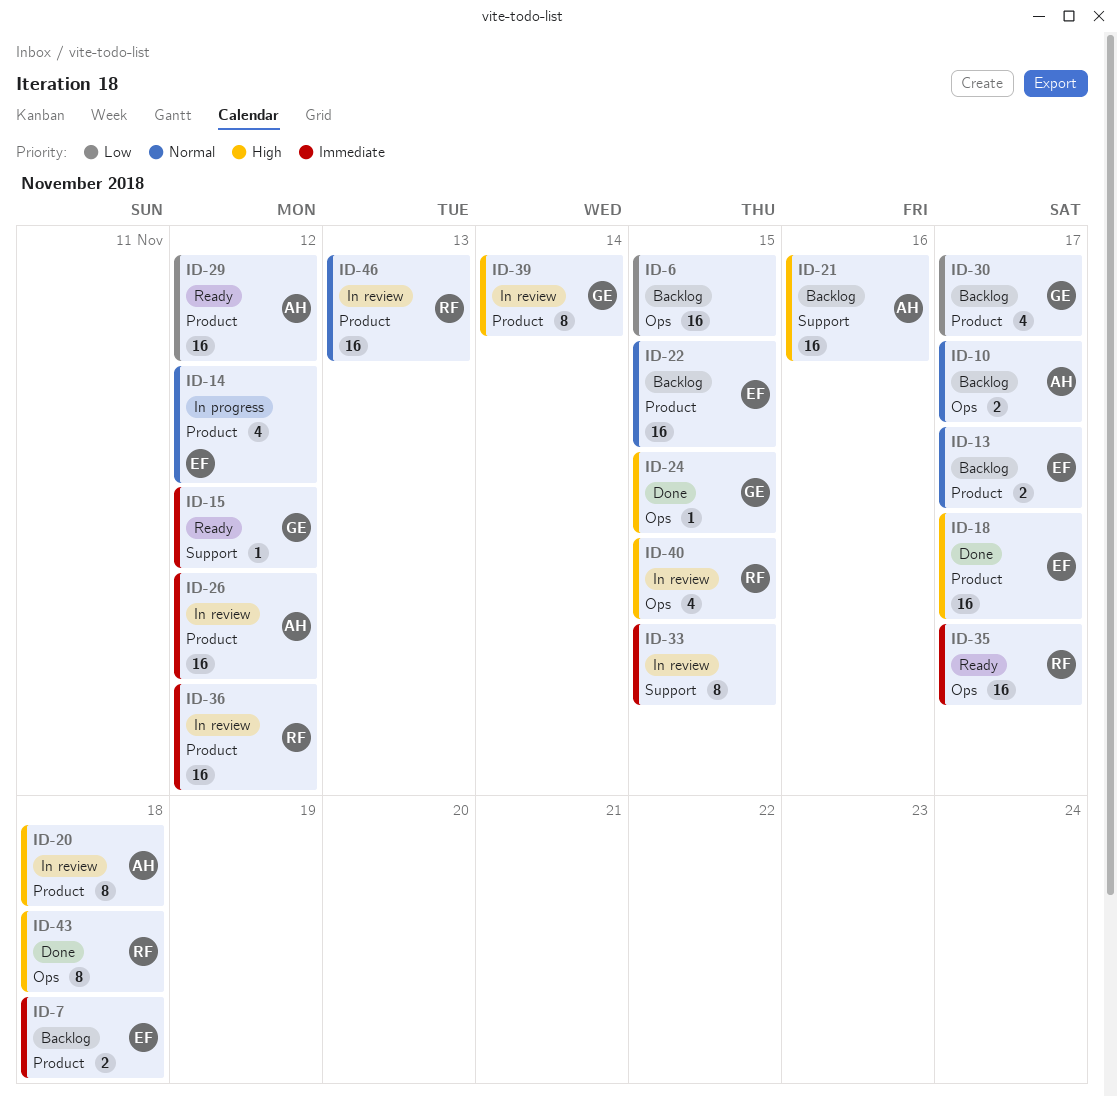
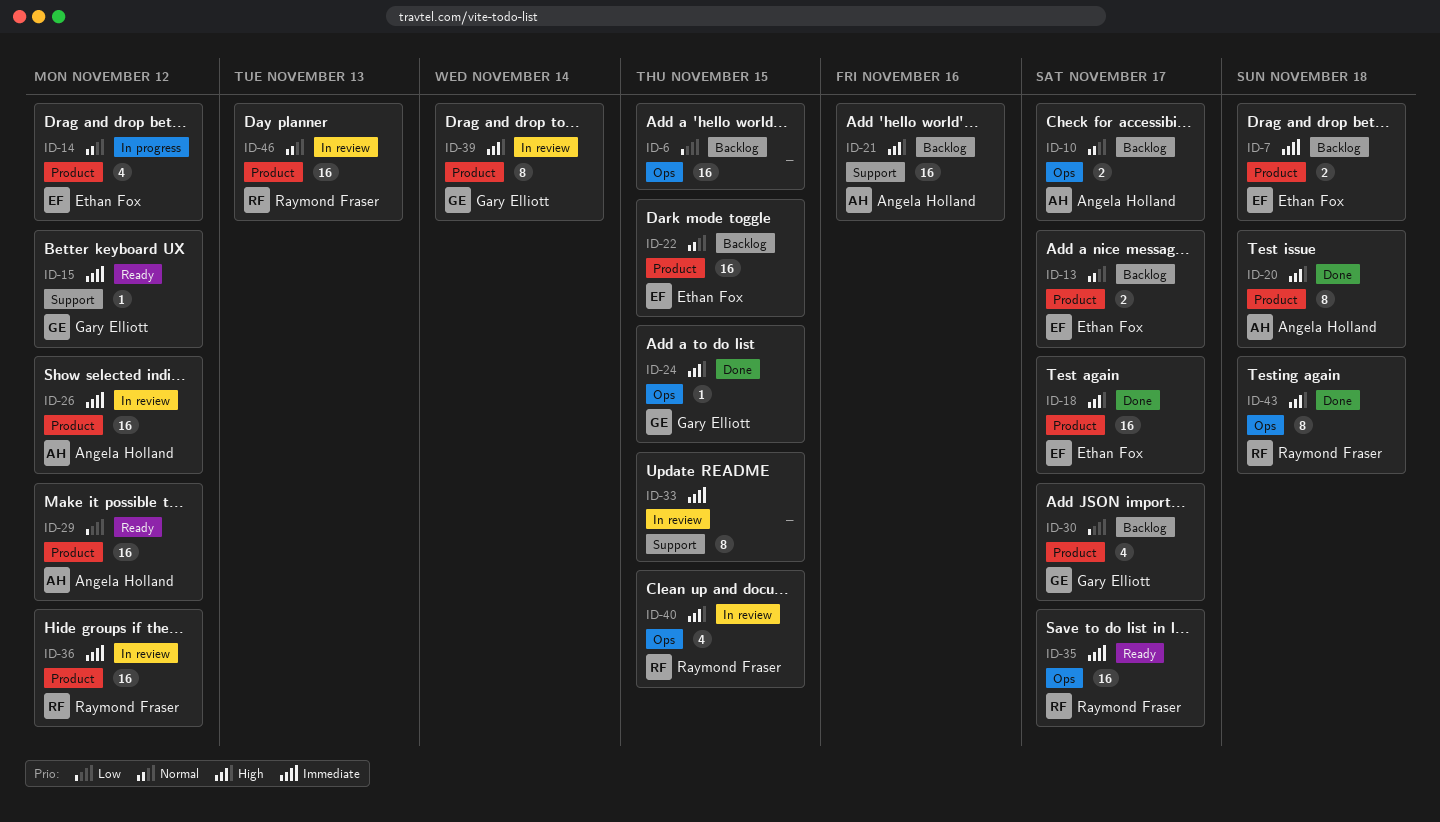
ID-20, status: In review -> Done

